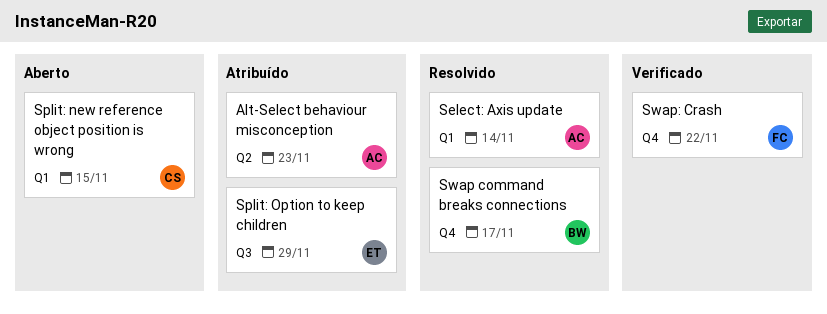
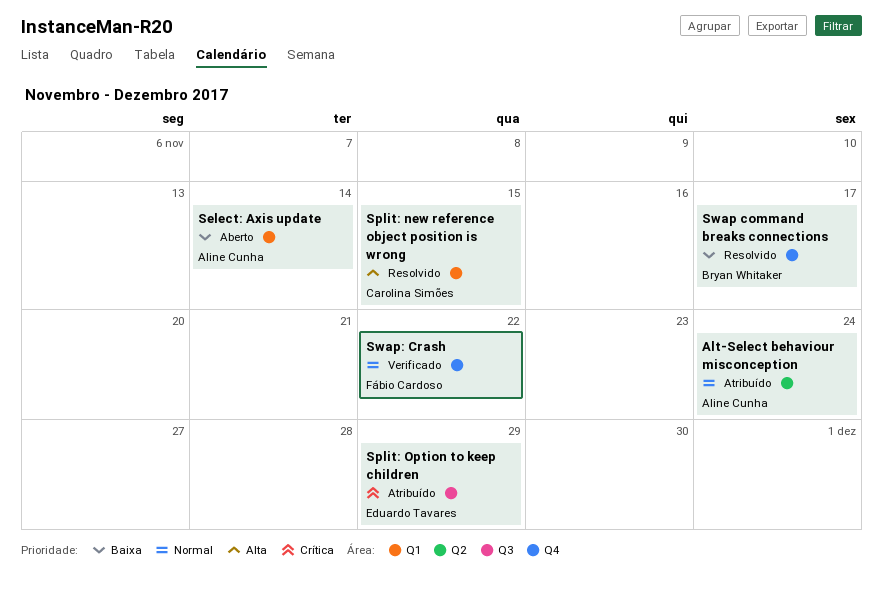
Alt-Select behaviour misconception, due: Nov 23 -> Nov 24
Select: Axis update, status: Resolvido -> Aberto
Split: new reference object position is wrong, status: Aberto -> Resolvido

